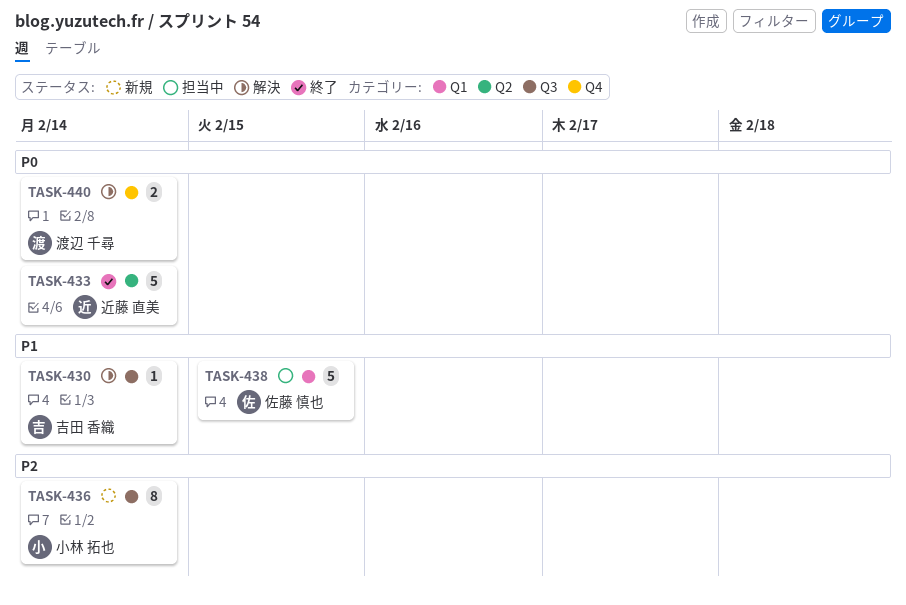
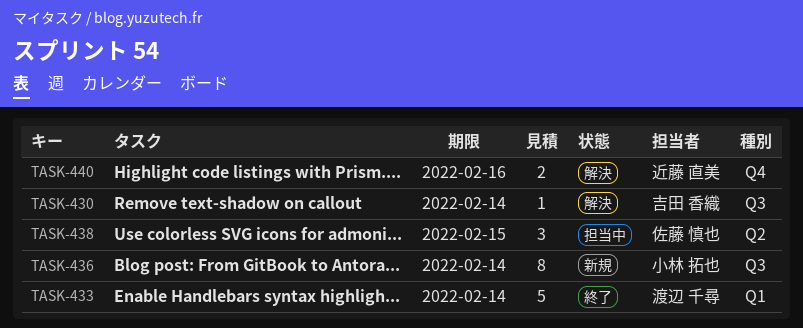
TASK-433, owner: 近藤 直美 -> 渡辺 千尋
TASK-433, label: Q2 -> Q1
TASK-438, label: Q1 -> Q2
TASK-438, estimate: 5 -> 3
TASK-440, owner: 渡辺 千尋 -> 近藤 直美
TASK-440, due: Feb 14 -> Feb 16

